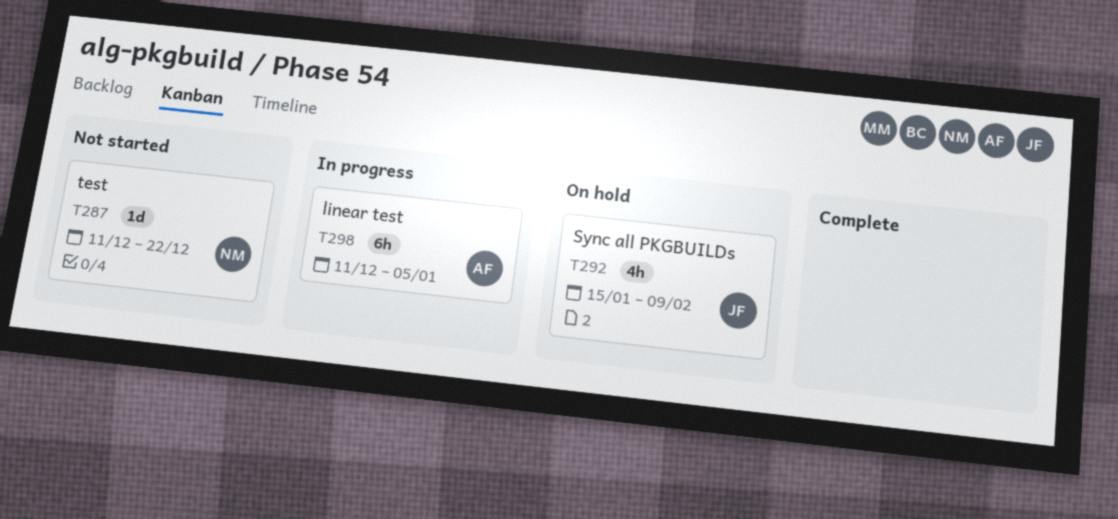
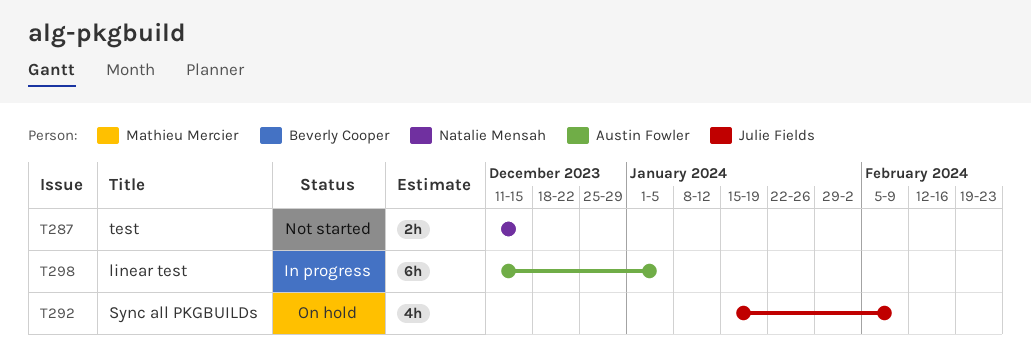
T287, estimate: 1d -> 2h
T287, due: Dec 22 -> Dec 15

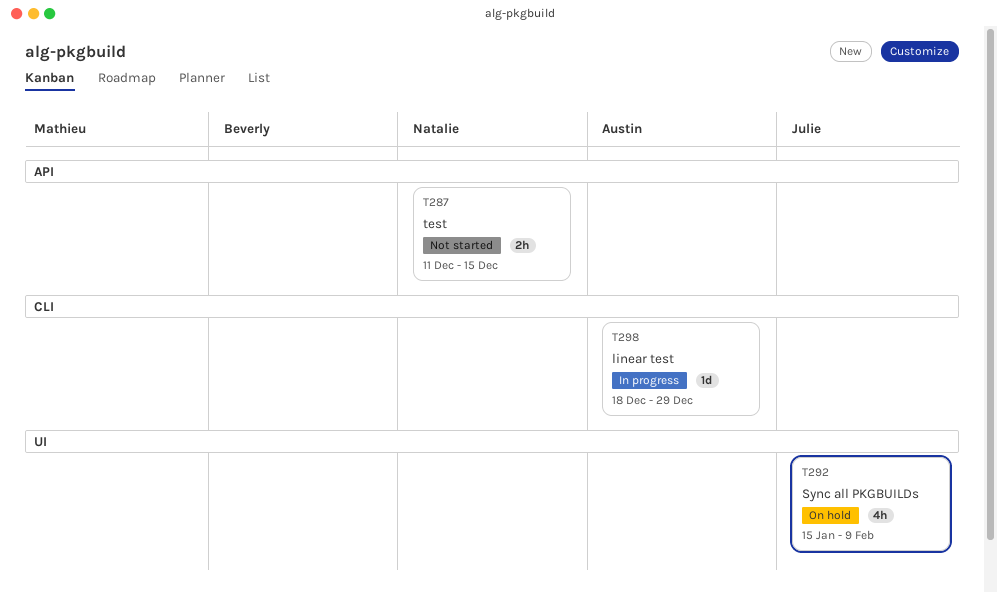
T298, estimate: 6h -> 1d
T298, start: Dec 11 -> Dec 18
T298, due: Jan 5 -> Dec 29

